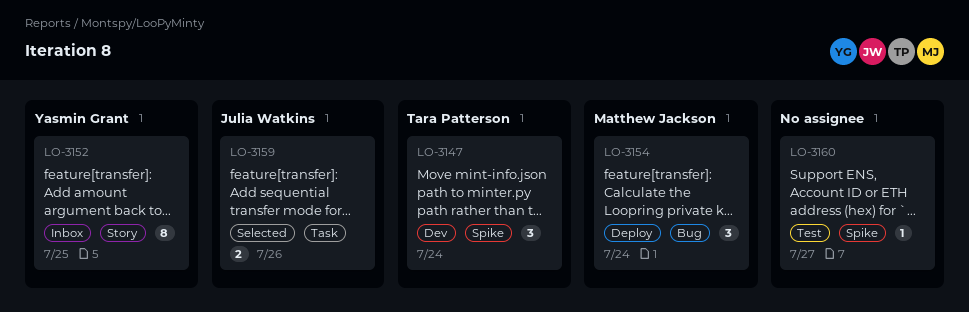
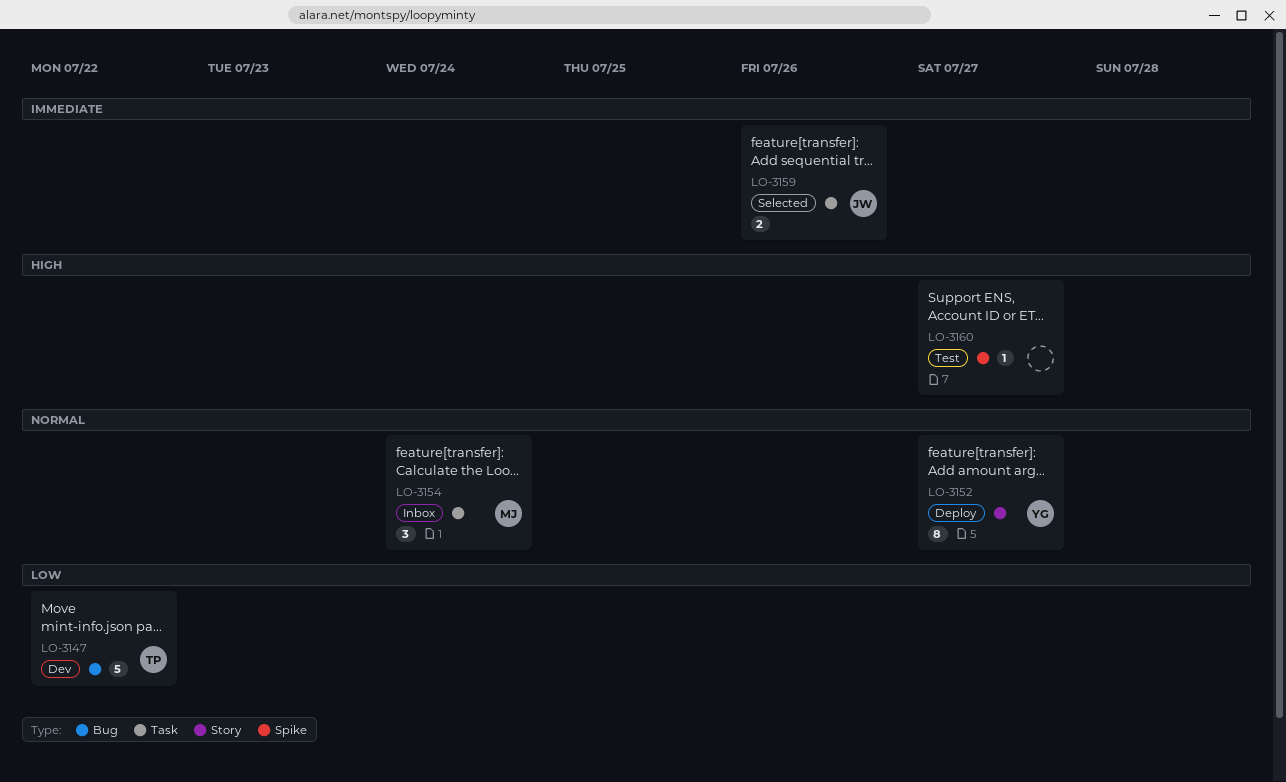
LO-3147, label: Spike -> Bug
LO-3147, estimate: 3 -> 5
LO-3147, due: Jul 24 -> Jul 22
LO-3152, status: Inbox -> Deploy
LO-3152, due: Jul 25 -> Jul 27
LO-3154, status: Deploy -> Inbox
LO-3154, label: Bug -> Task

